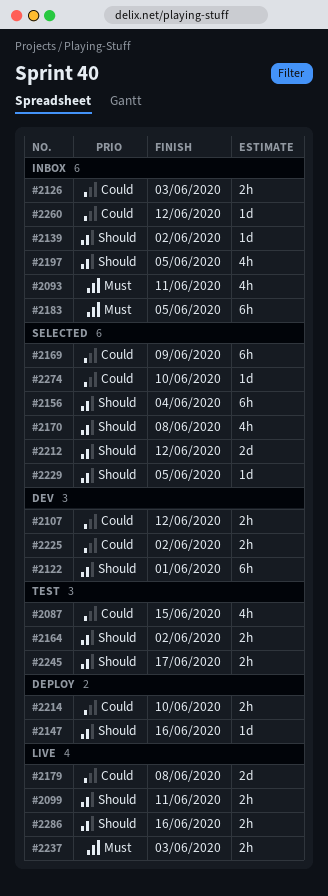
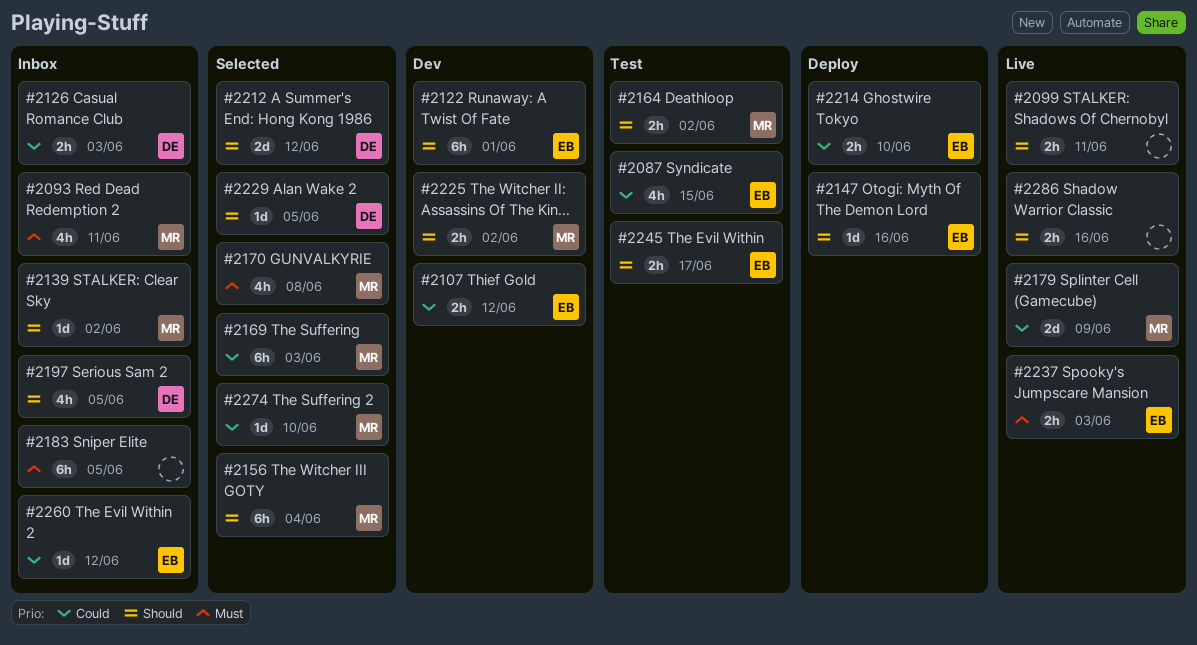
#2169, due: Jun 9 -> Jun 3
#2170, priority: Should -> Must
#2179, due: Jun 8 -> Jun 9
#2225, priority: Could -> Should

